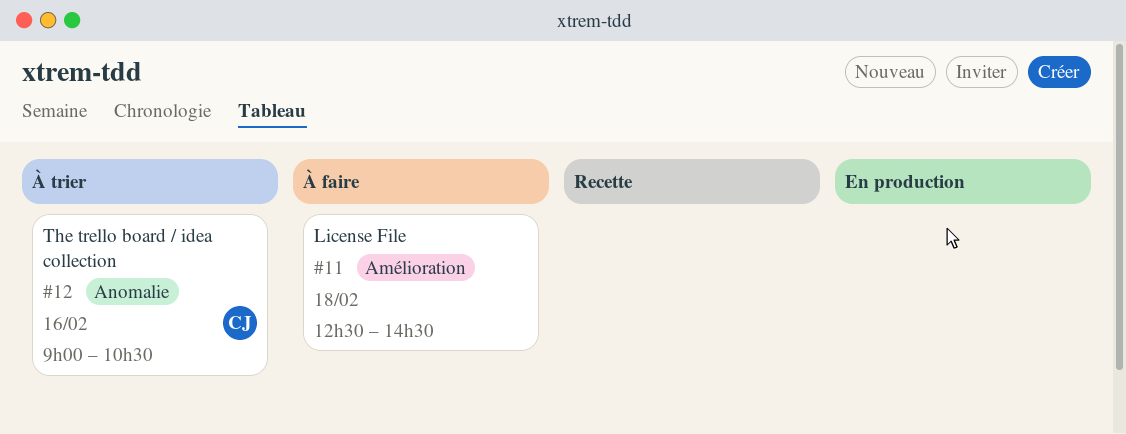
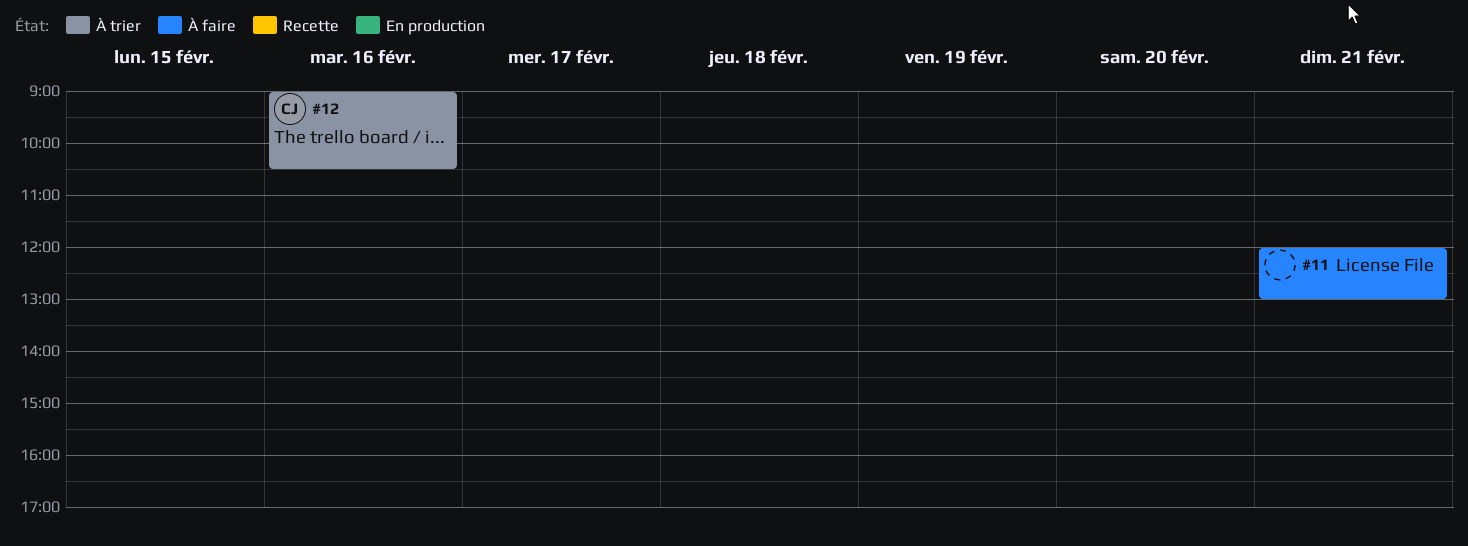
#11, day: Feb 18 -> Feb 21
#11, begins: 12:30 -> 12:00
#11, ends: 14:30 -> 13:00

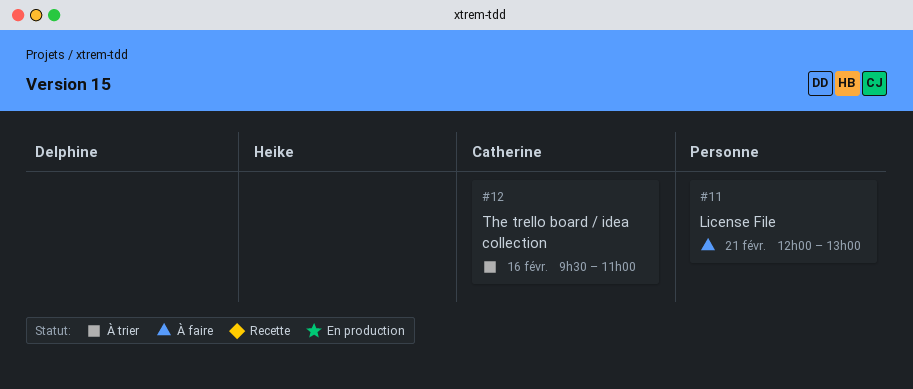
#12, begins: 09:00 -> 09:30
#12, ends: 10:30 -> 11:00

